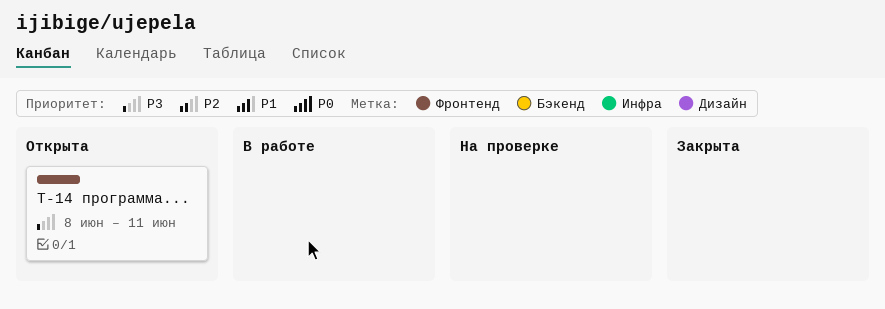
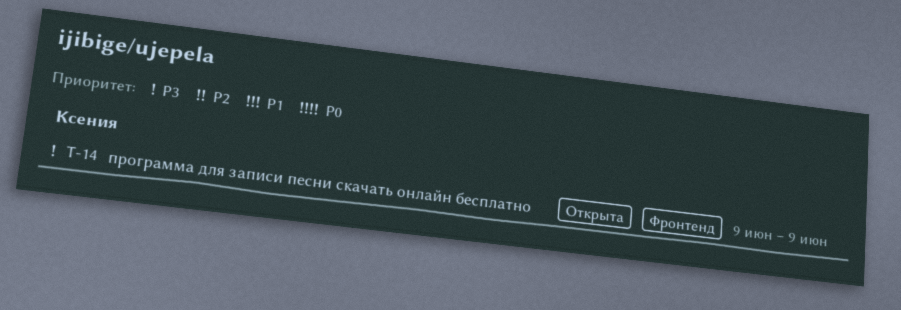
T-14, start: Jun 8 -> Jun 9
T-14, due: Jun 11 -> Jun 9

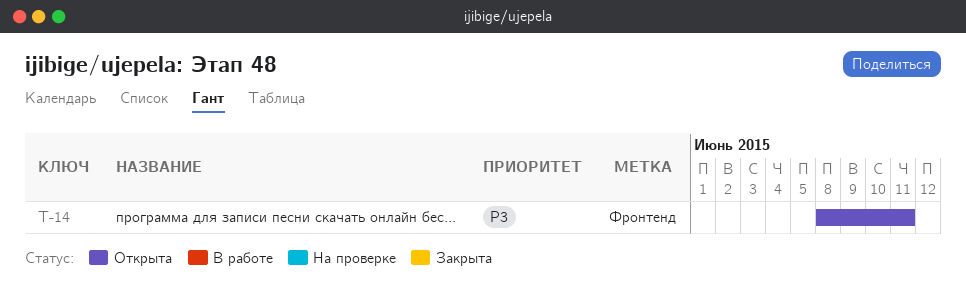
T-14, start: Jun 9 -> Jun 8
T-14, due: Jun 9 -> Jun 11

